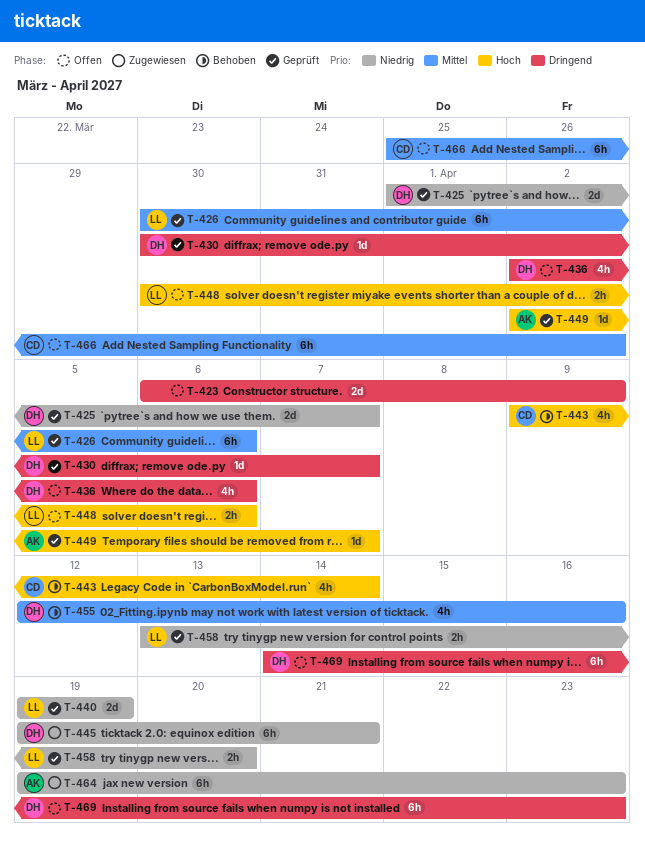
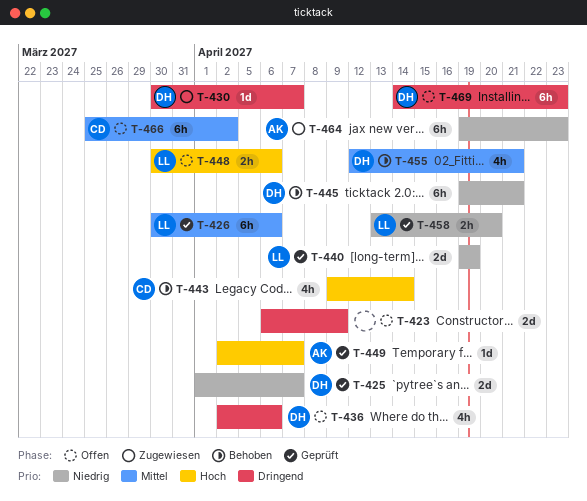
T-430, status: Geprüft -> Zugewiesen
T-445, status: Zugewiesen -> Behoben
T-455, due: Apr 16 -> Apr 21

